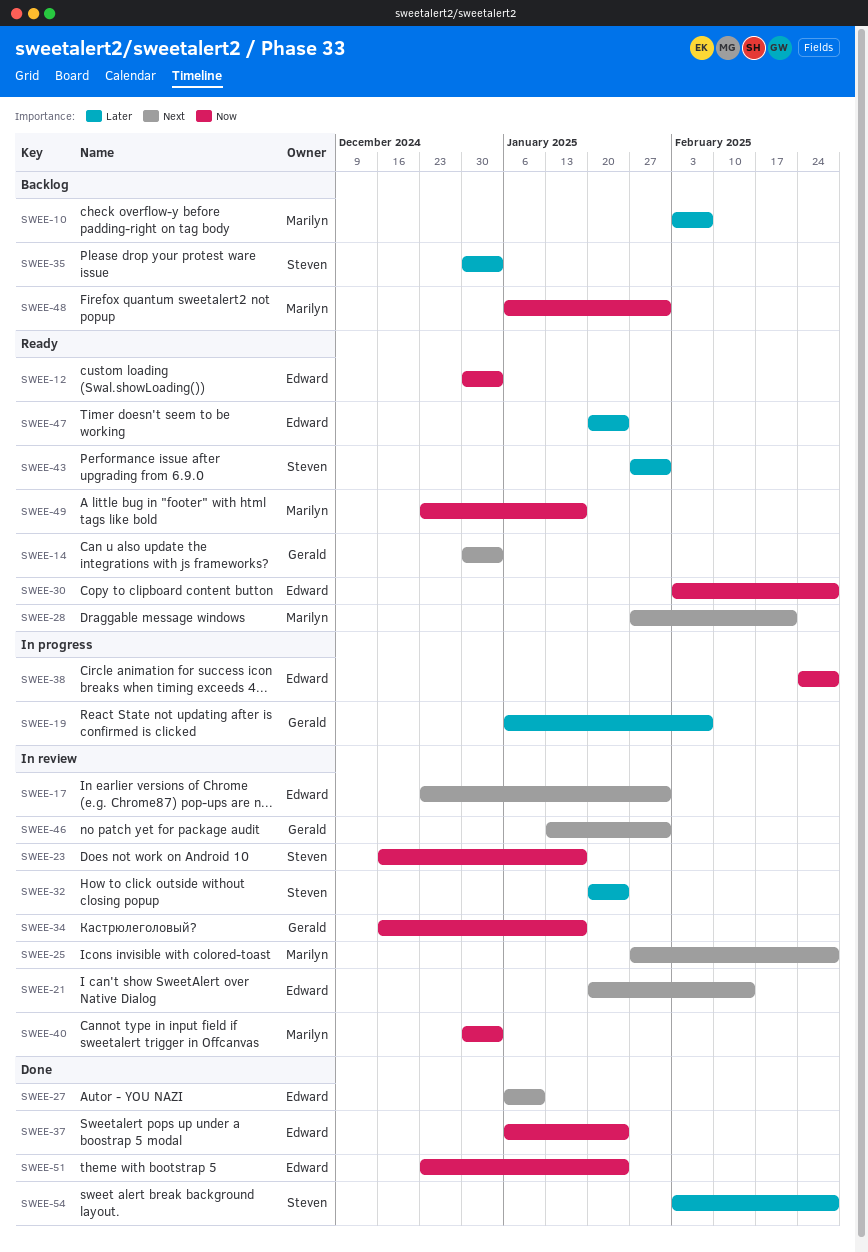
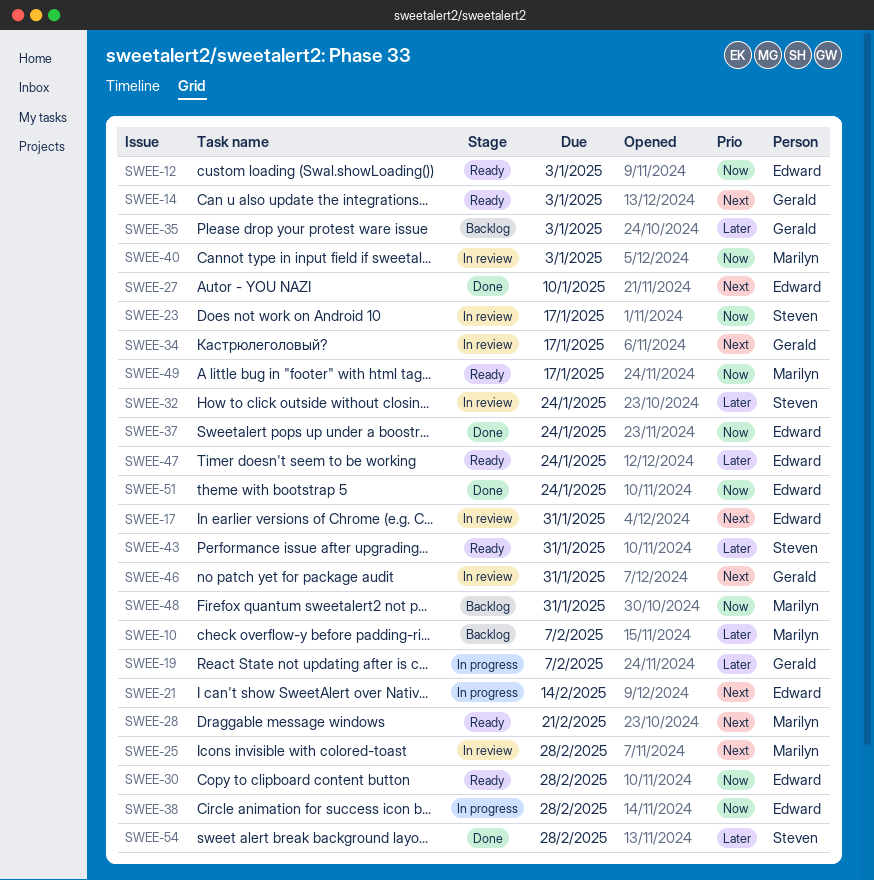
SWEE-21, status: In review -> In progress
SWEE-34, priority: Now -> Next
SWEE-35, owner: Steven -> Gerald

